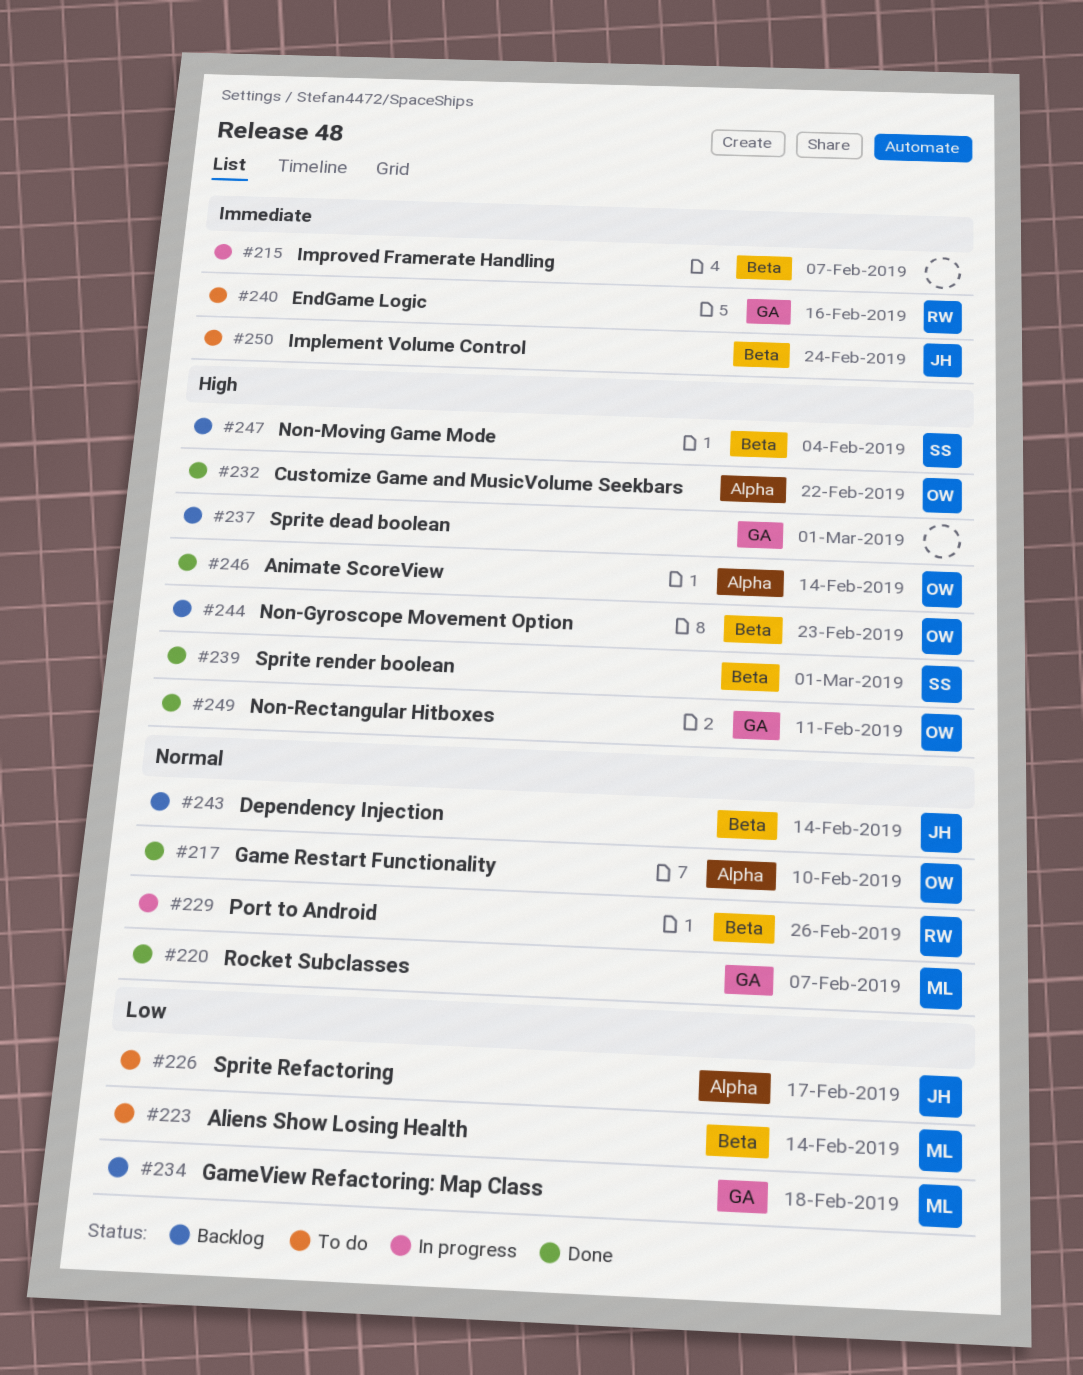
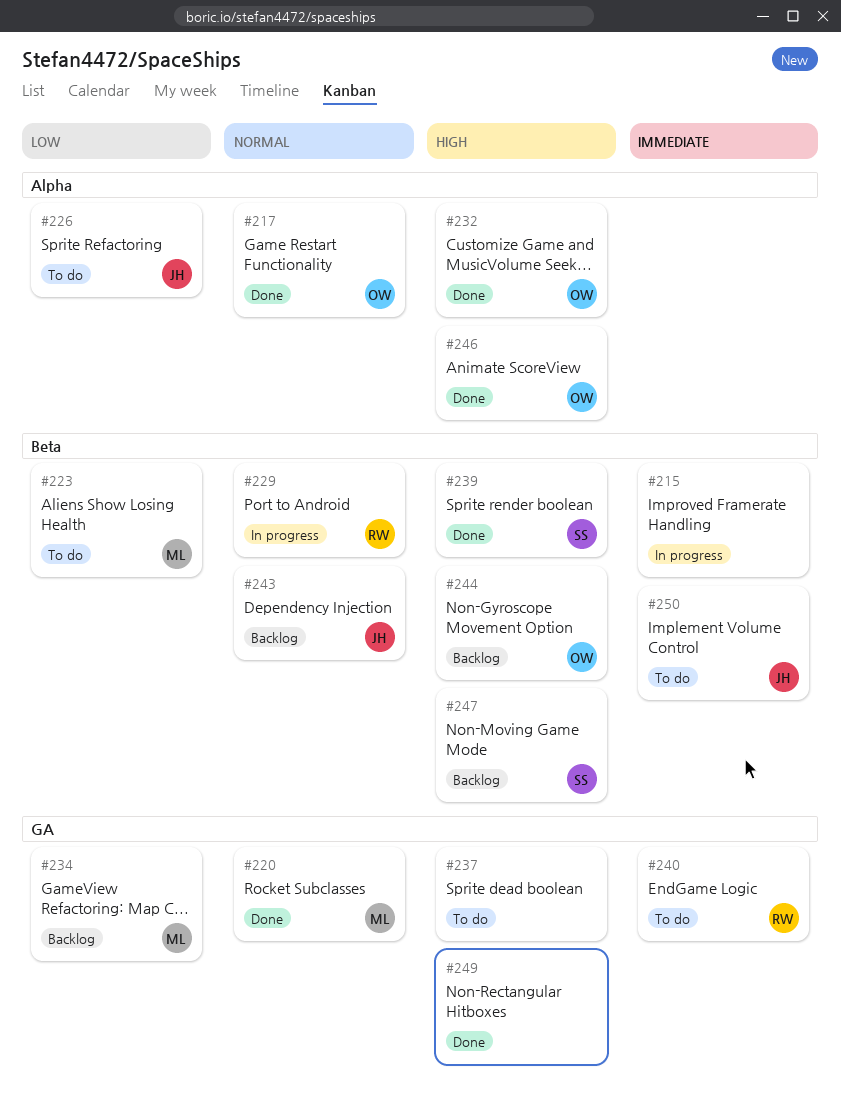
#237, status: Backlog -> To do
#249, owner: OW -> none

